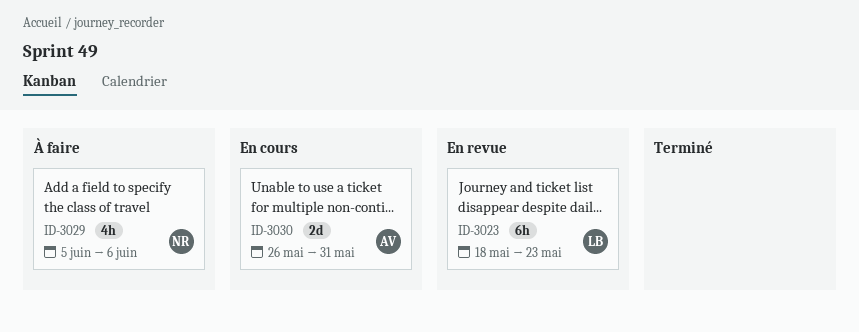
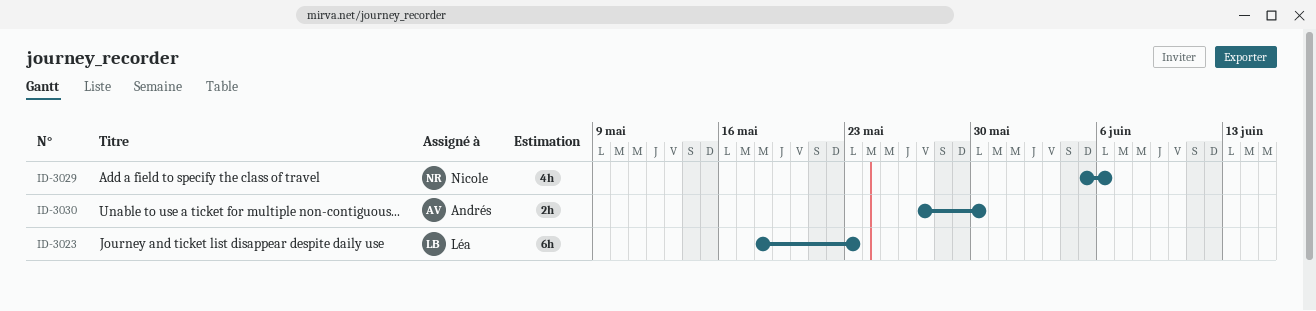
ID-3030, estimate: 2d -> 2h
ID-3030, start: May 26 -> May 27
ID-3030, due: May 31 -> May 30

